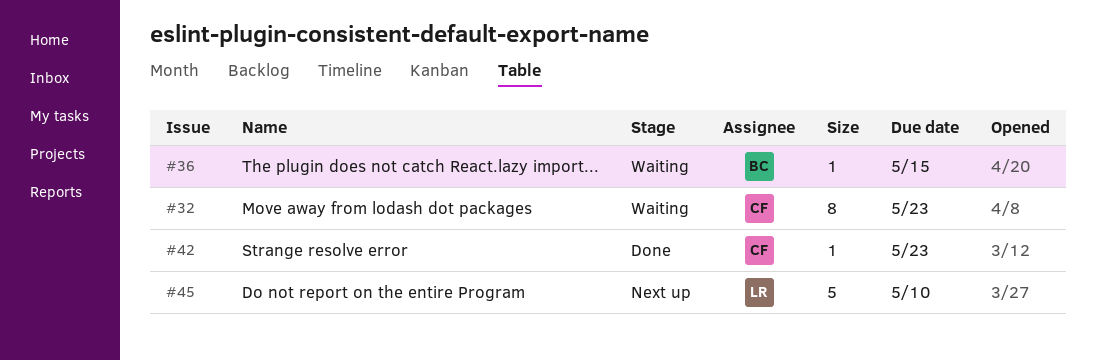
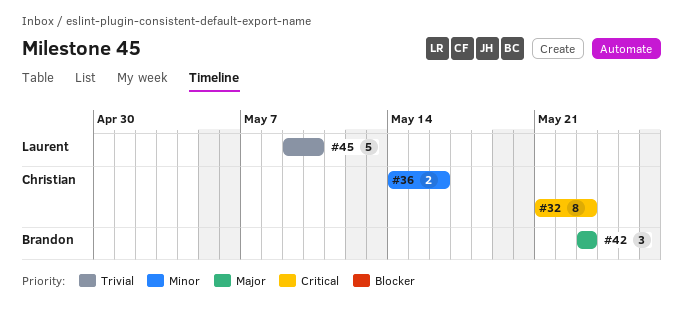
#36, owner: Brandon -> Christian
#36, estimate: 1 -> 2
#36, due: May 15 -> May 16
#42, owner: Christian -> Brandon
#42, estimate: 1 -> 3

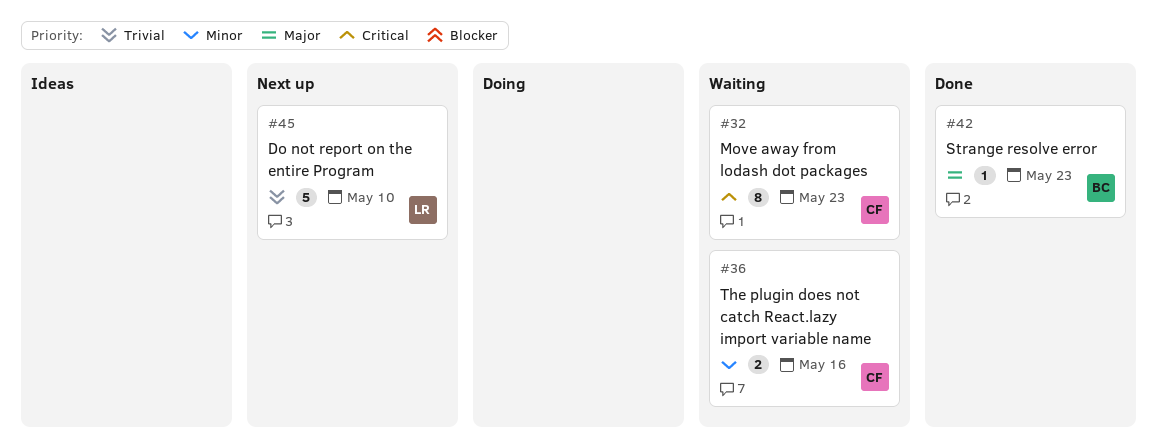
#42, estimate: 3 -> 1

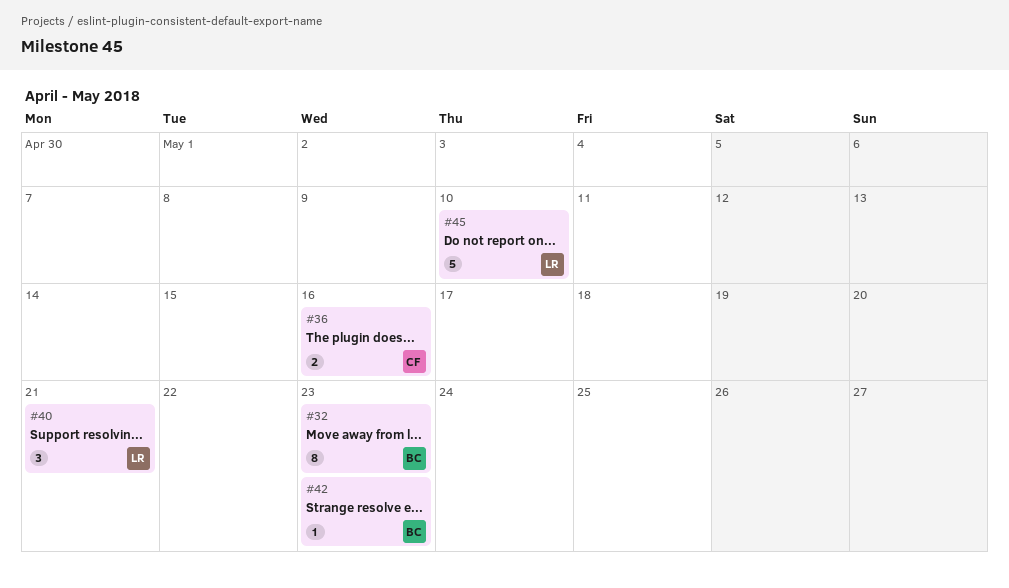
#32, owner: CF -> BC
#40: none -> present

